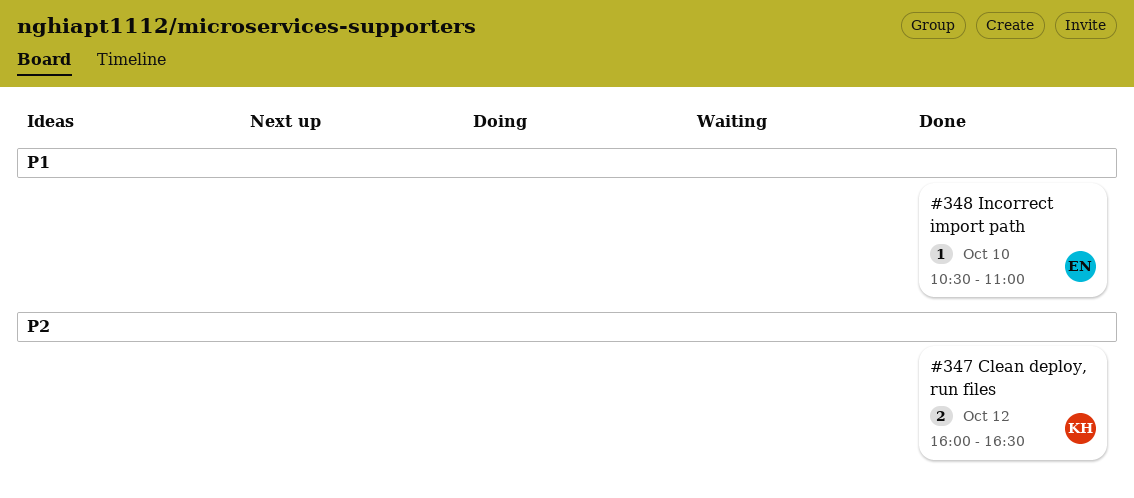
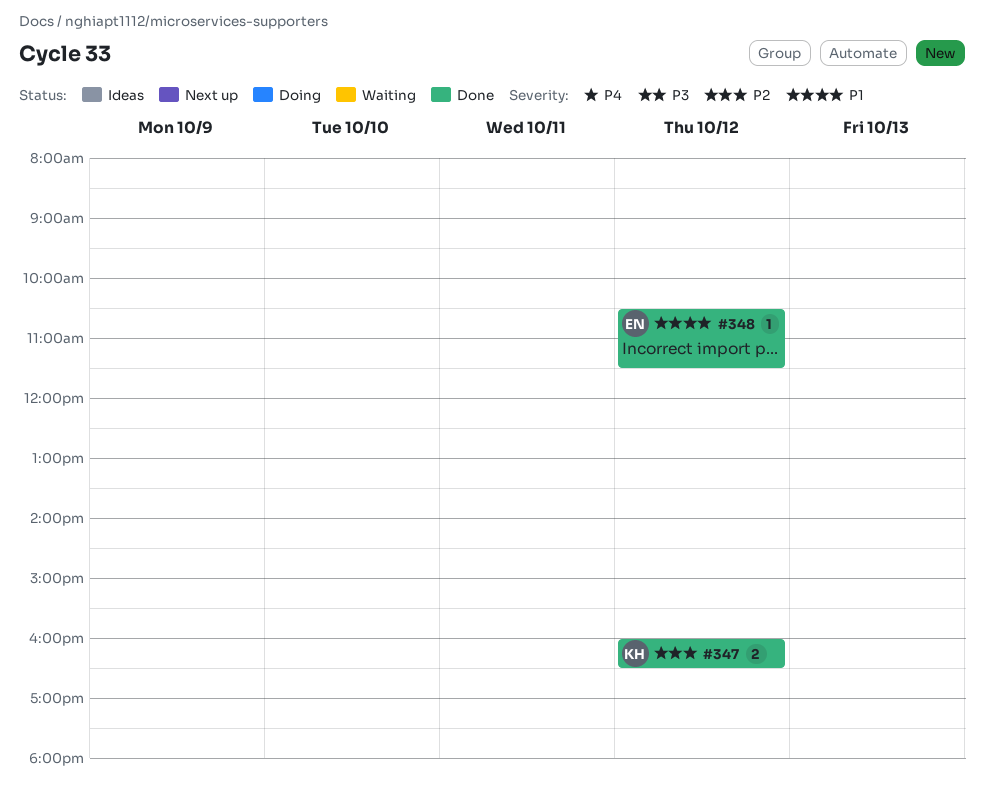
#348, day: Oct 10 -> Oct 12
#348, ends: 11:00 -> 11:30

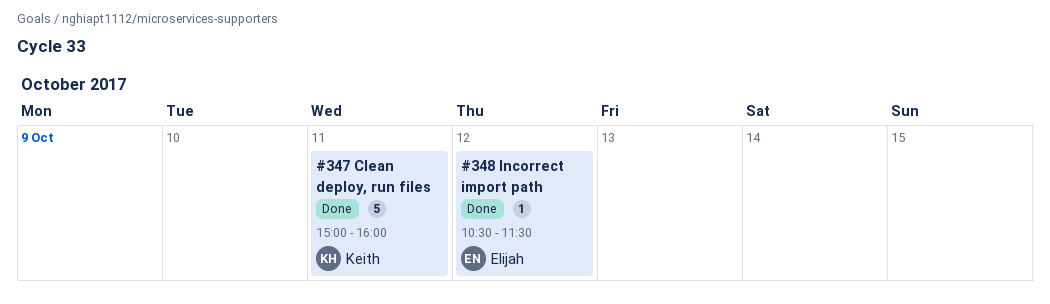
#347, estimate: 2 -> 5
#347, day: Oct 12 -> Oct 11
#347, begins: 16:00 -> 15:00
#347, ends: 16:30 -> 16:00

